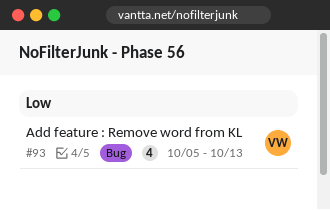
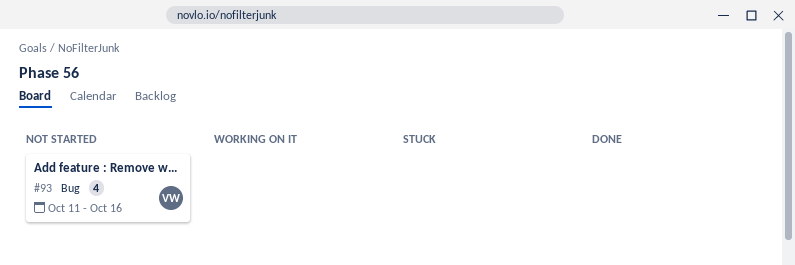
#93, start: Oct 5 -> Oct 11
#93, due: Oct 13 -> Oct 16

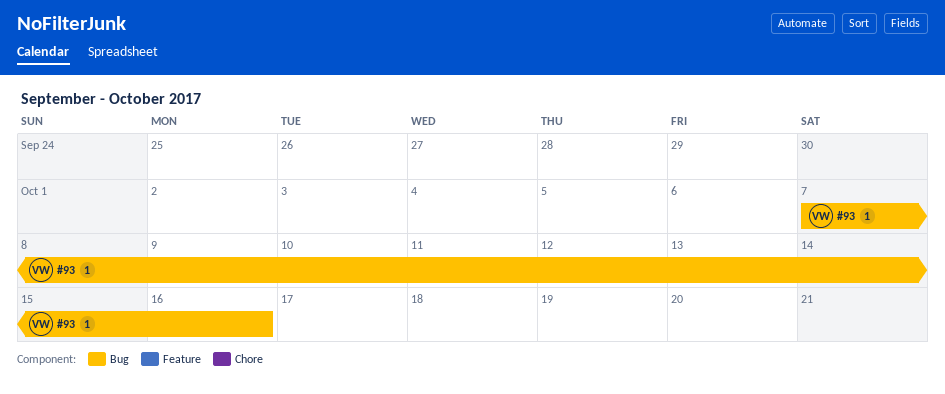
#93, estimate: 4 -> 1
#93, start: Oct 11 -> Oct 7

